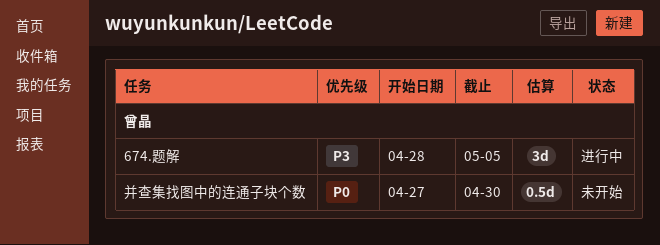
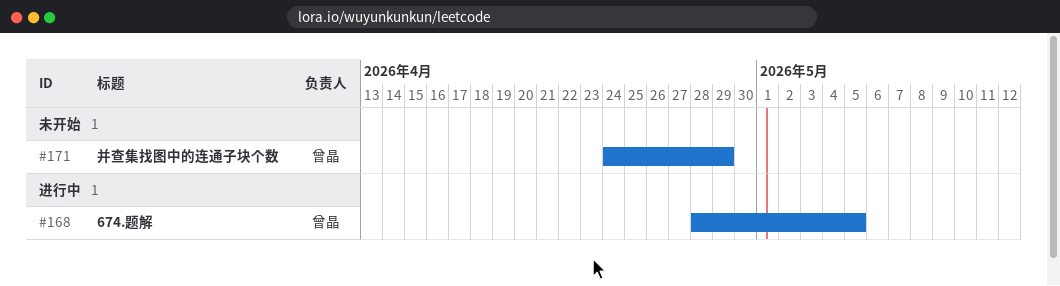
并查集找图中的连通子块个数, start: Apr 27 -> Apr 24
并查集找图中的连通子块个数, due: Apr 30 -> Apr 29

